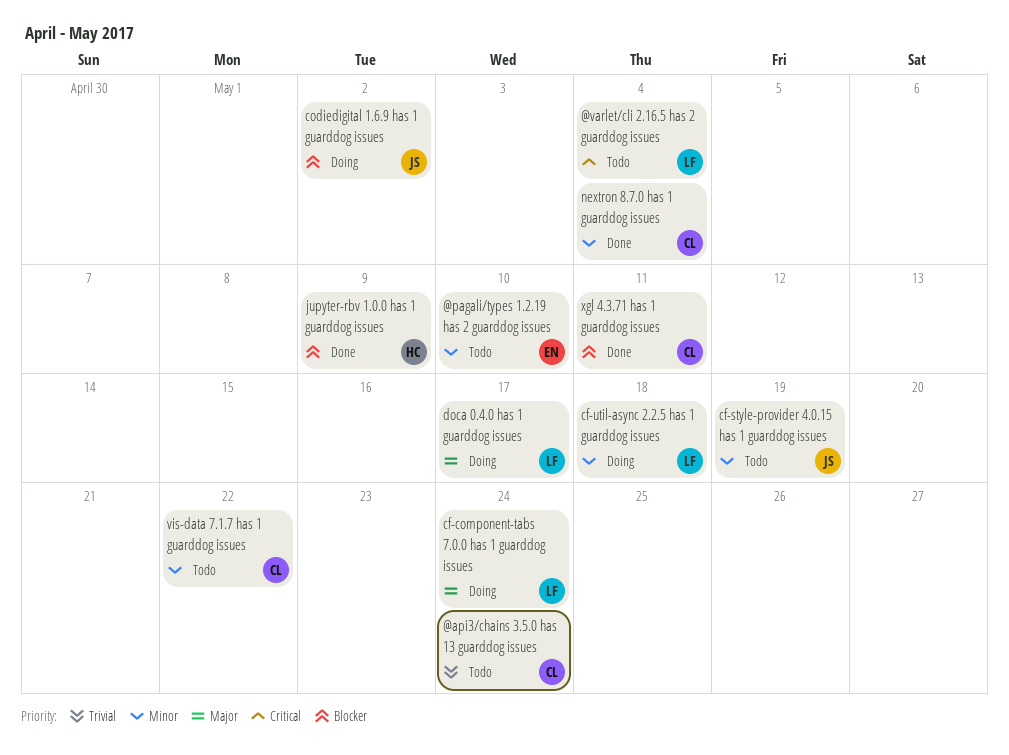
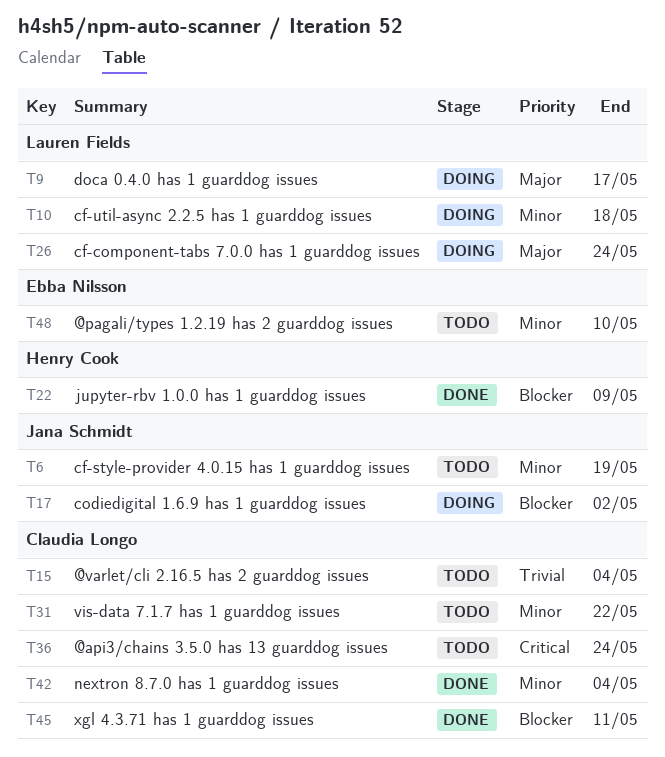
@api3/chains 3.5.0 has 13 guarddog issues, priority: Trivial -> Critical
@varlet/cli 2.16.5 has 2 guarddog issues, owner: Lauren Fields -> Claudia Longo
@varlet/cli 2.16.5 has 2 guarddog issues, priority: Critical -> Trivial

